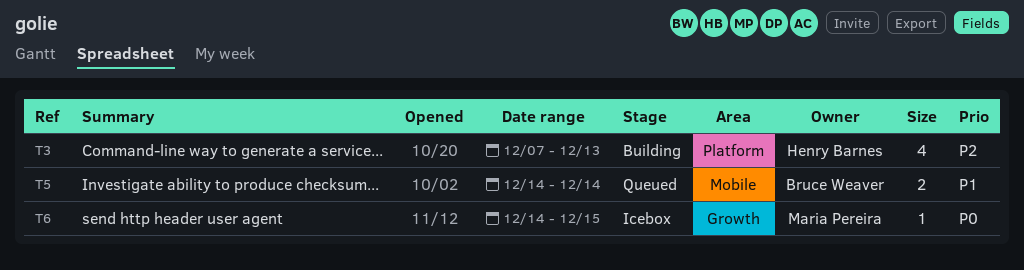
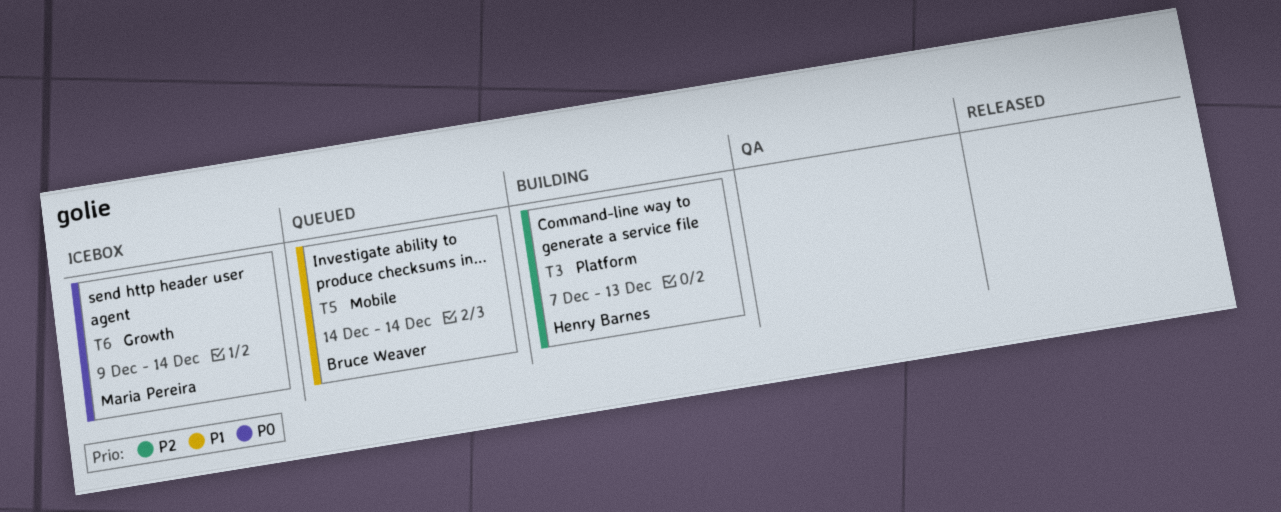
T6, start: Dec 14 -> Dec 9
T6, due: Dec 15 -> Dec 14

